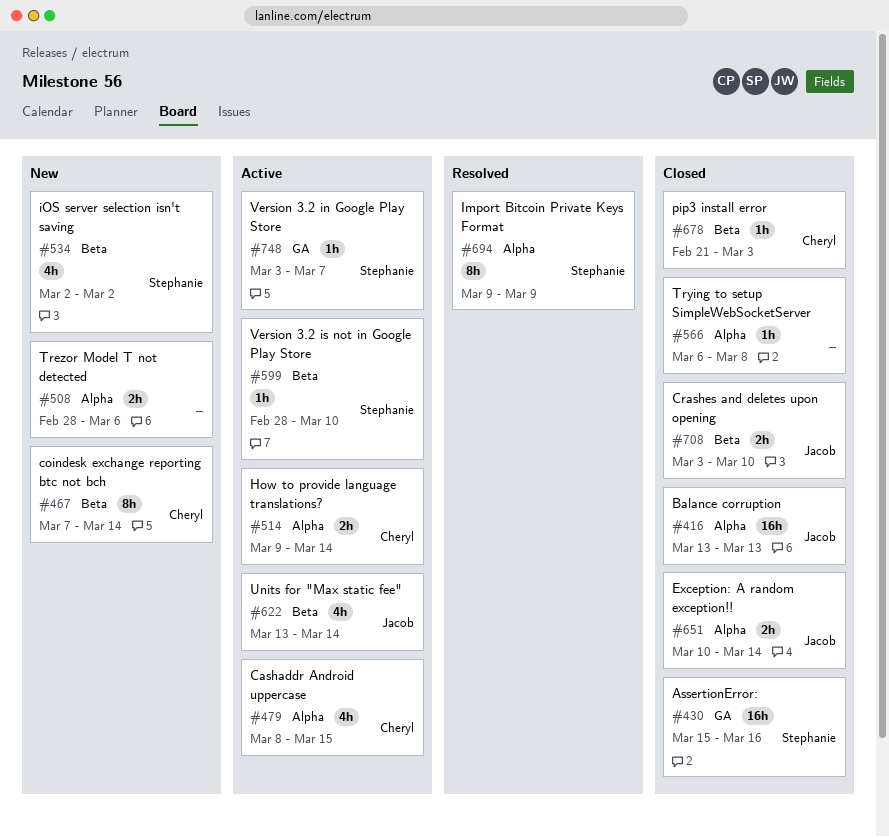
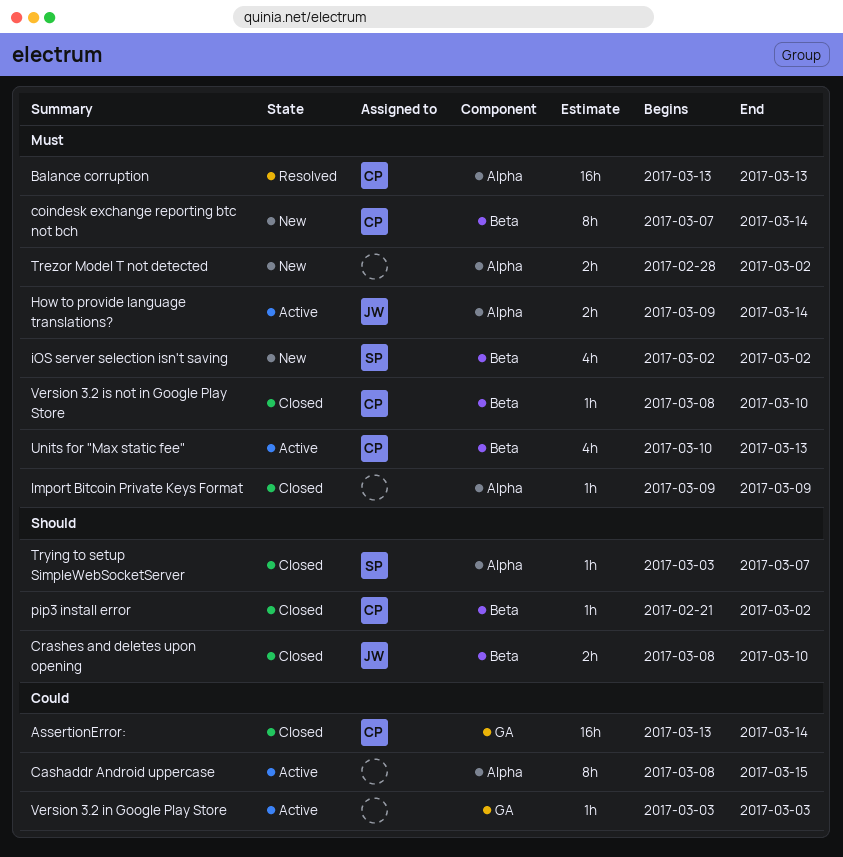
AssertionError:, owner: Stephanie -> Cheryl
AssertionError:, start: Mar 15 -> Mar 13
AssertionError:, due: Mar 16 -> Mar 14
Balance corruption, status: Closed -> Resolved
Balance corruption, owner: Jacob -> Cheryl
Cashaddr Android uppercase, owner: Cheryl -> none
Cashaddr Android uppercase, estimate: 4h -> 8h
Crashes and deletes upon opening, start: Mar 3 -> Mar 8
Exception: A random exception!!: present -> none
How to provide language translations?, owner: Cheryl -> Jacob
Import Bitcoin Private Keys Format, status: Resolved -> Closed
Import Bitcoin Private Keys Format, owner: Stephanie -> none
Import Bitcoin Private Keys Format, estimate: 8h -> 1h
pip3 install error, due: Mar 3 -> Mar 2
Trezor Model T not detected, due: Mar 6 -> Mar 2
Trying to setup SimpleWebSocketServer, owner: none -> Stephanie
Trying to setup SimpleWebSocketServer, start: Mar 6 -> Mar 3
Trying to setup SimpleWebSocketServer, due: Mar 8 -> Mar 7
Units for "Max static fee", owner: Jacob -> Cheryl
Units for "Max static fee", start: Mar 13 -> Mar 10
Units for "Max static fee", due: Mar 14 -> Mar 13
Version 3.2 in Google Play Store, owner: Stephanie -> none
Version 3.2 in Google Play Store, due: Mar 7 -> Mar 3
Version 3.2 is not in Google Play Store, status: Active -> Closed
Version 3.2 is not in Google Play Store, owner: Stephanie -> Cheryl
Version 3.2 is not in Google Play Store, start: Feb 28 -> Mar 8

